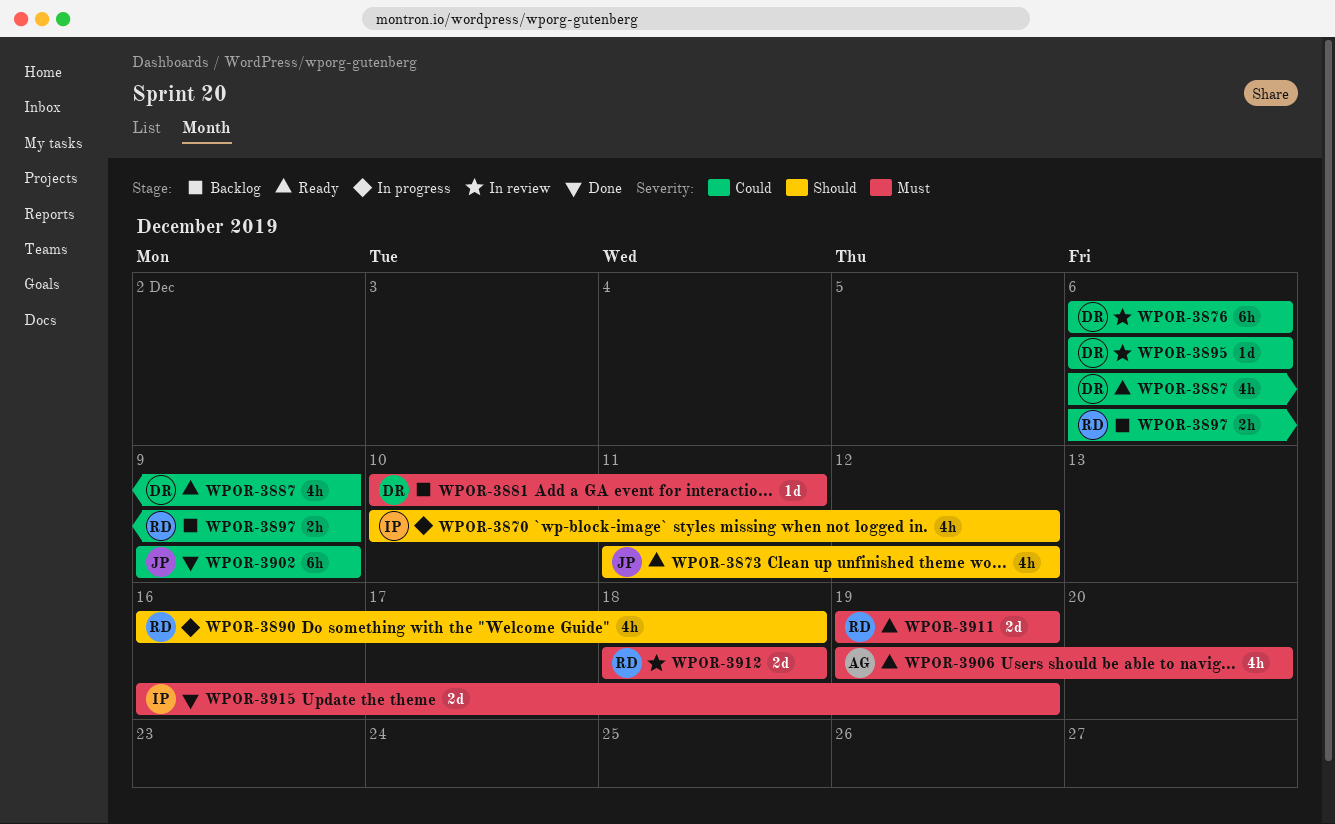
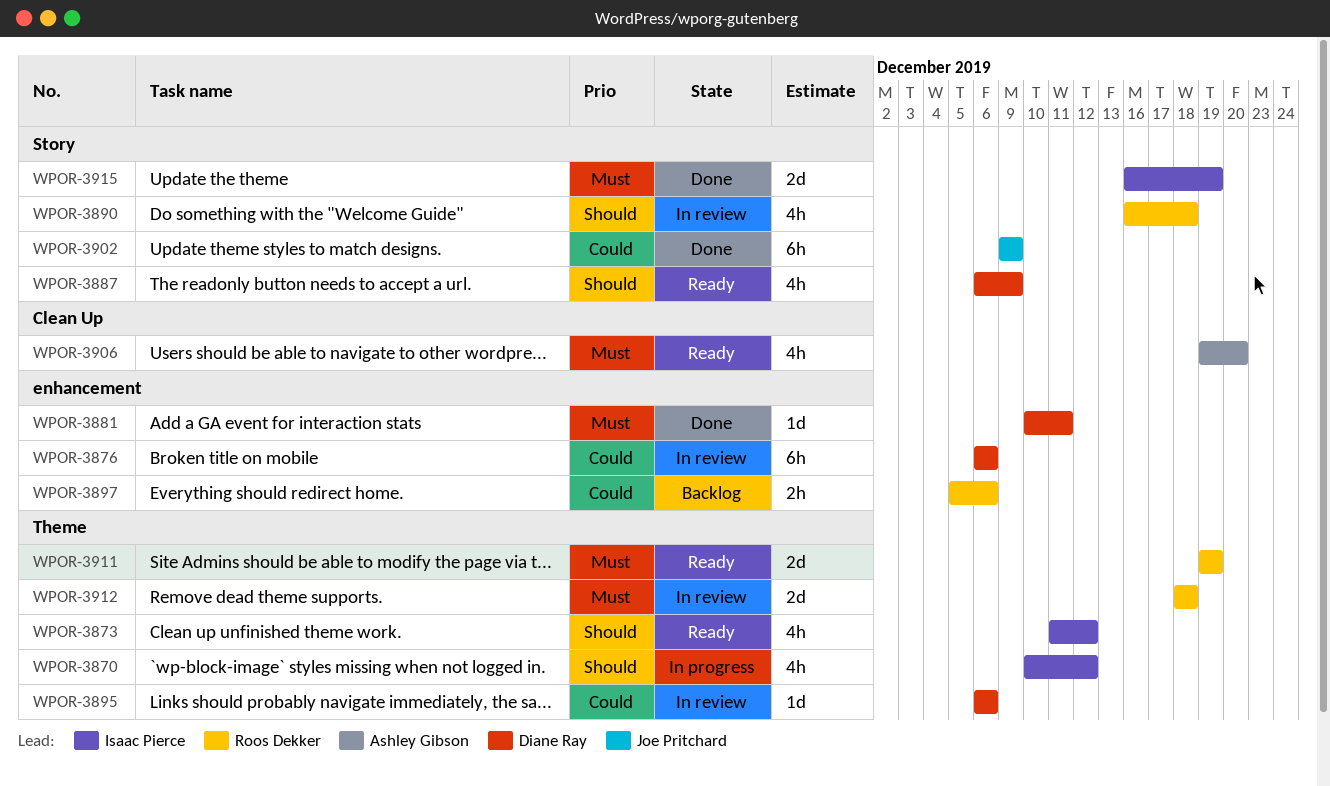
WPOR-3873, owner: Joe Pritchard -> Isaac Pierce
WPOR-3881, status: Backlog -> Done
WPOR-3887, priority: Could -> Should
WPOR-3890, status: In progress -> In review
WPOR-3897, start: Dec 6 -> Dec 5
WPOR-3897, due: Dec 9 -> Dec 6

